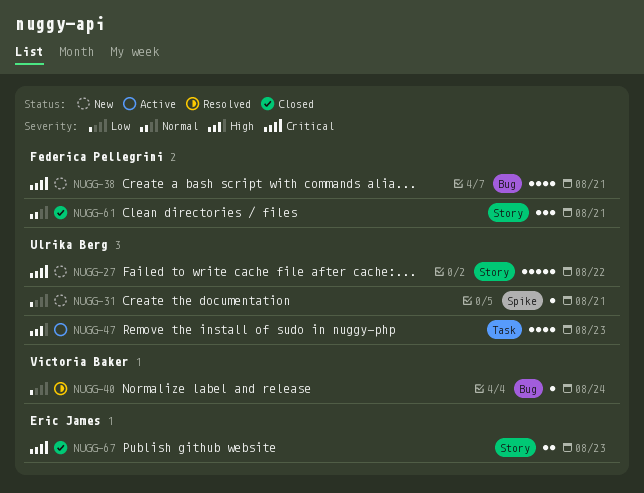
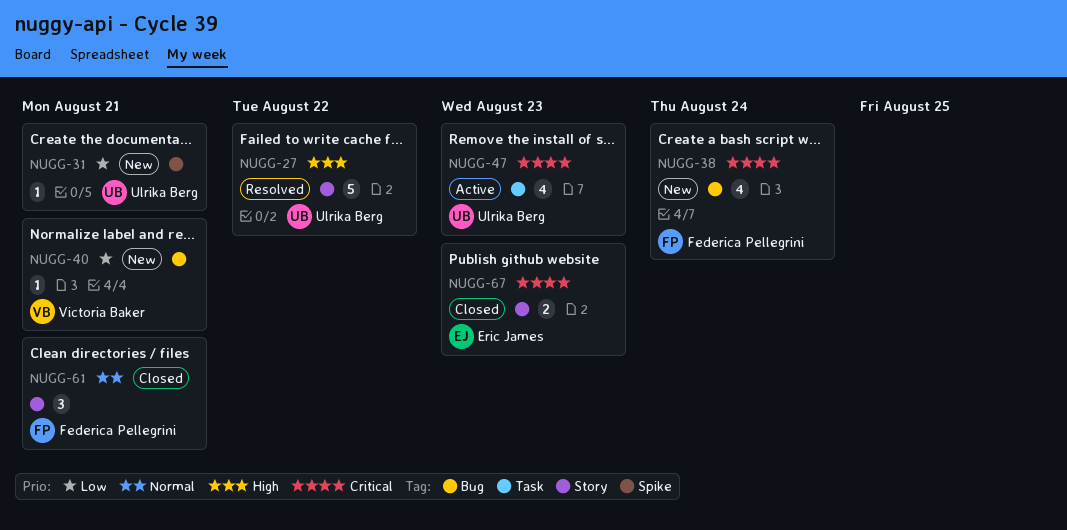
NUGG-27, status: New -> Resolved
NUGG-27, priority: Critical -> High
NUGG-38, due: Aug 21 -> Aug 24
NUGG-40, status: Resolved -> New
NUGG-40, due: Aug 24 -> Aug 21
NUGG-47, priority: High -> Critical

